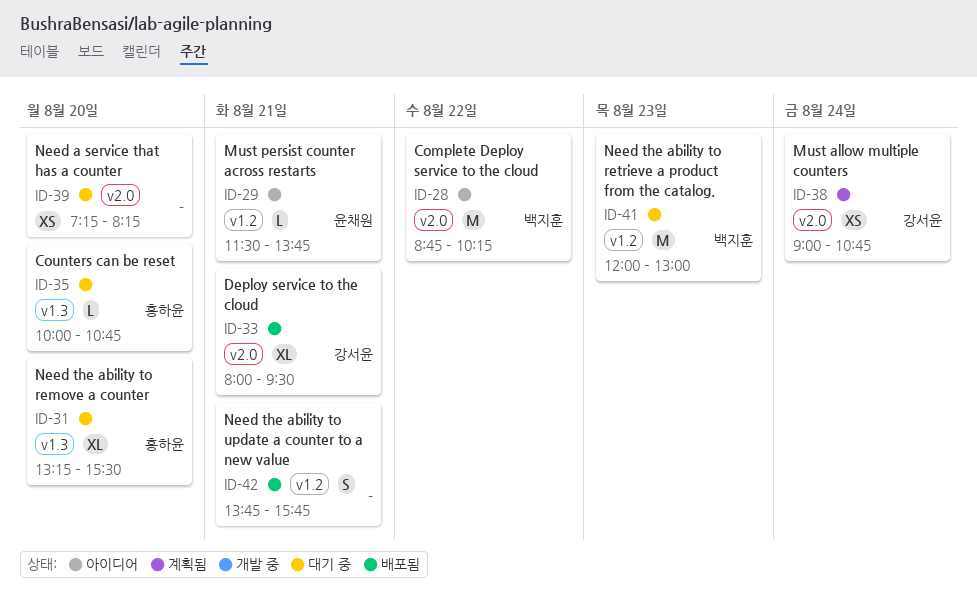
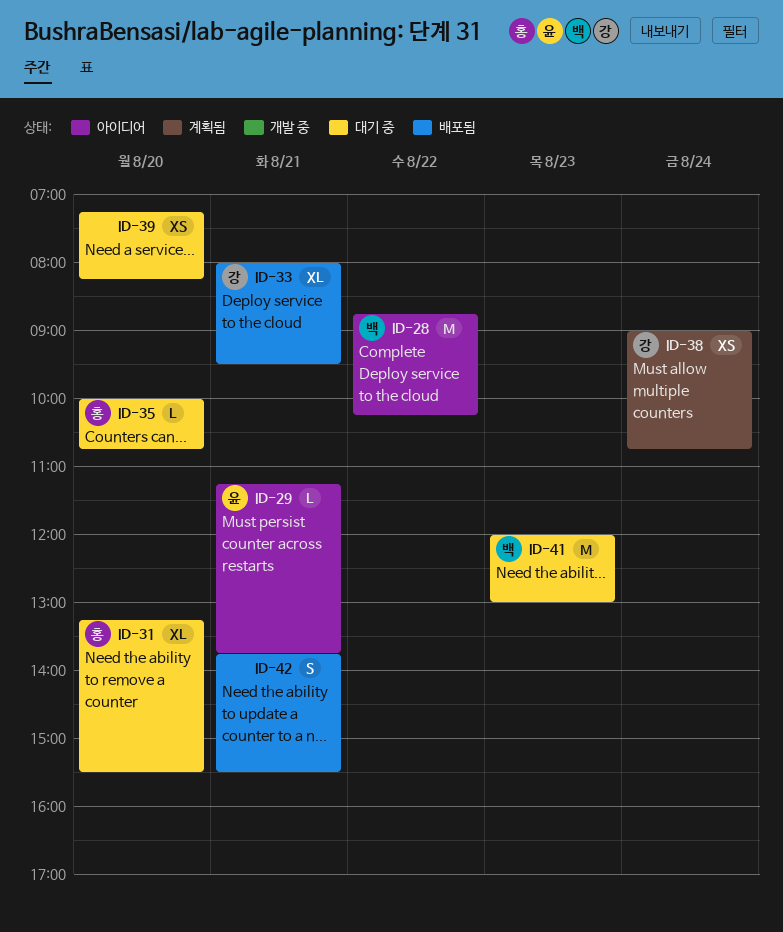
ID-29, begins: 11:30 -> 11:15
ID-42, ends: 15:45 -> 15:30

